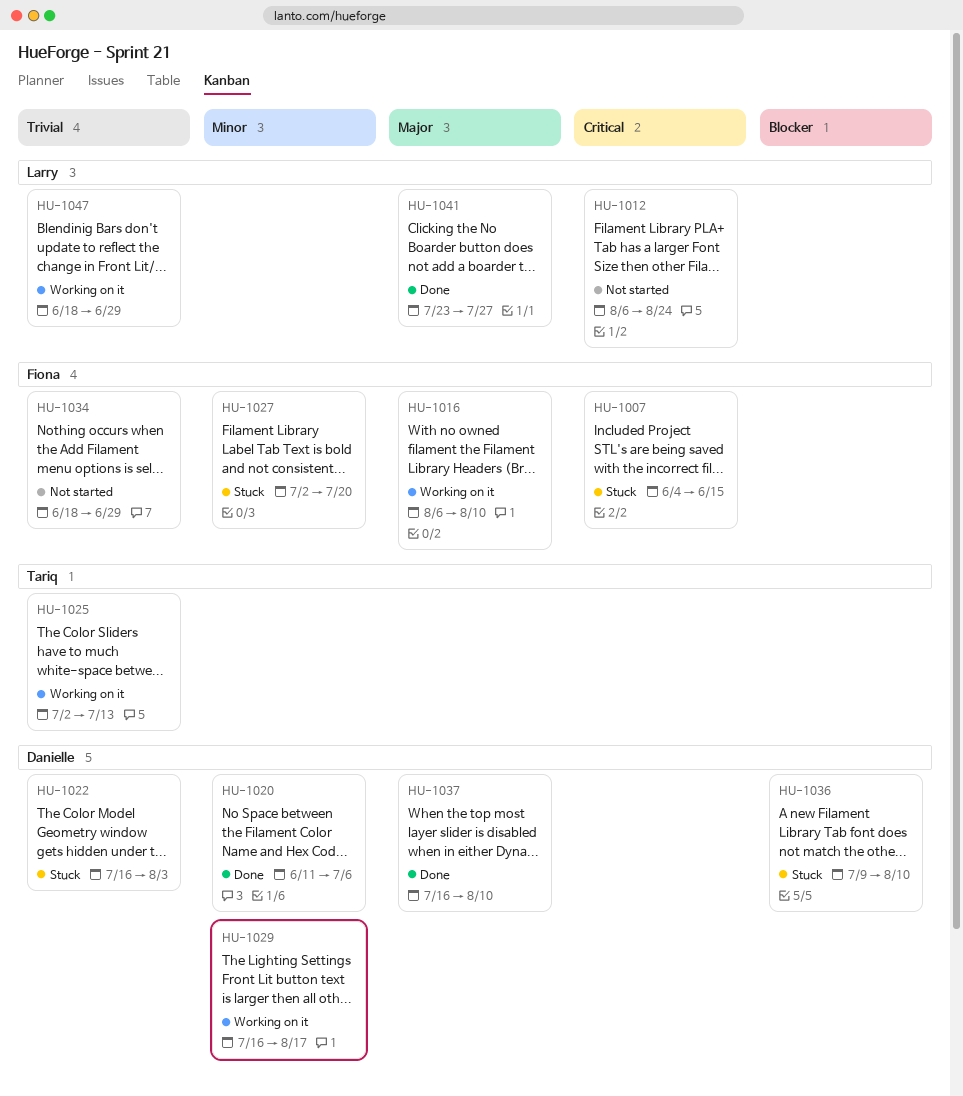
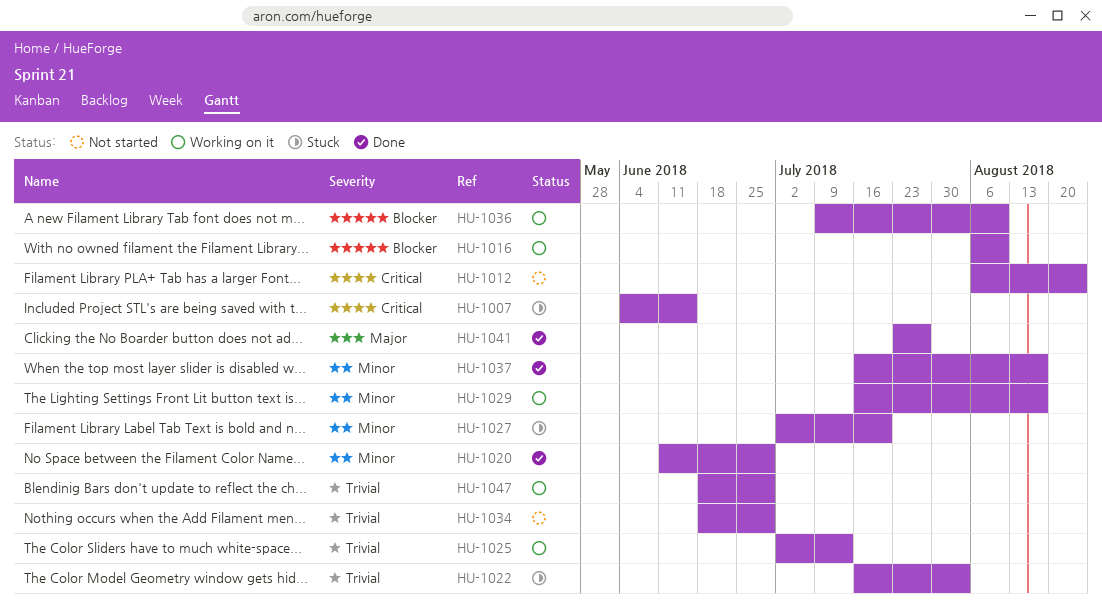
HU-1016, priority: Major -> Blocker
HU-1020, due: Jul 6 -> Jun 29
HU-1036, status: Stuck -> Working on it
HU-1037, priority: Major -> Minor
HU-1037, due: Aug 10 -> Aug 17

